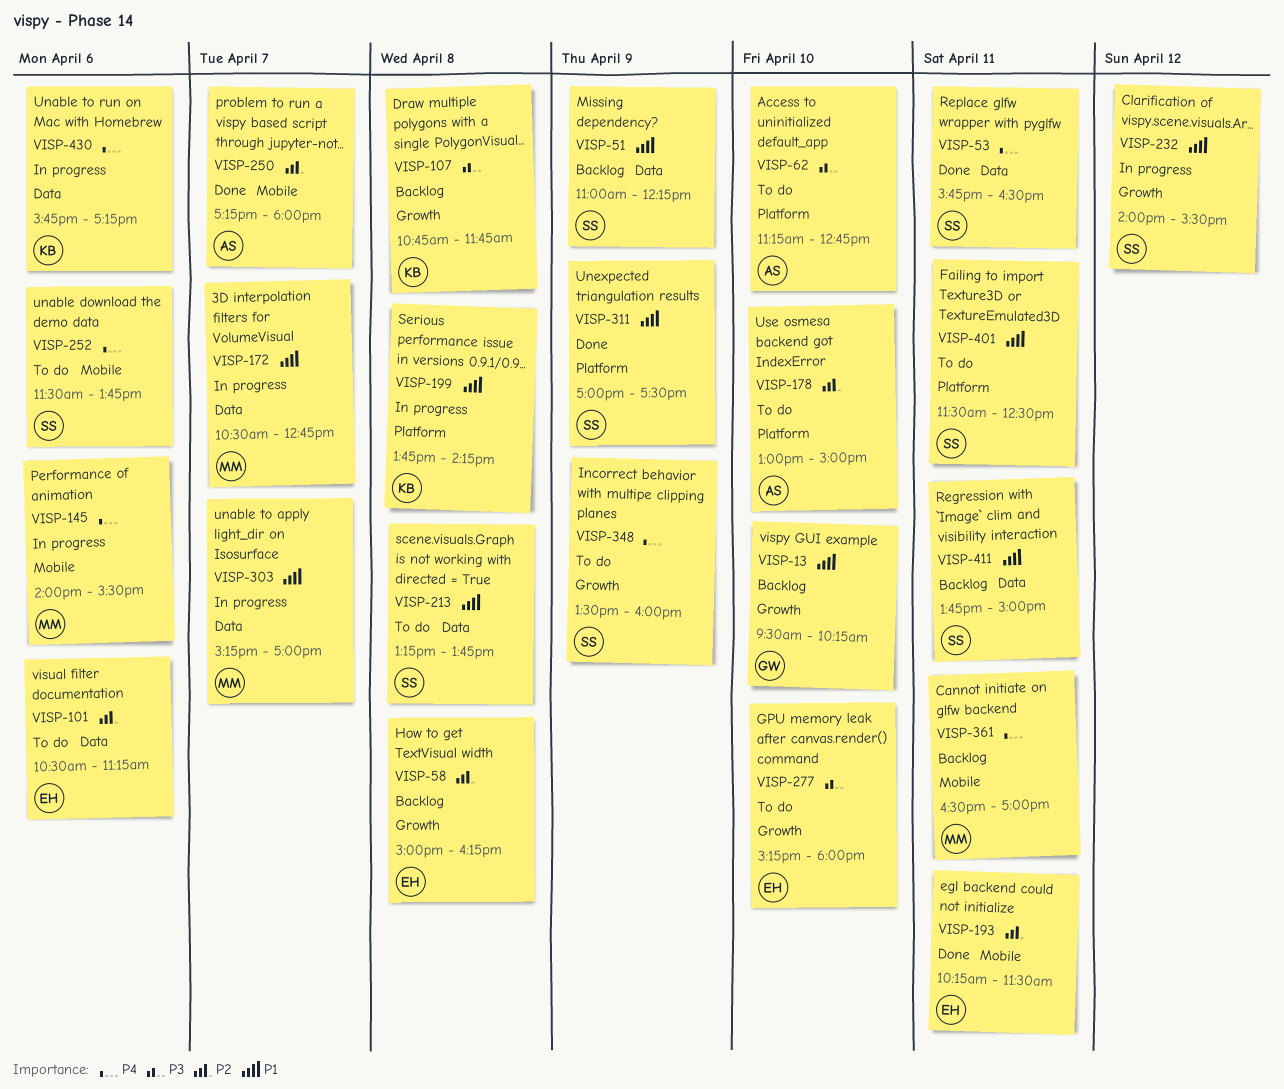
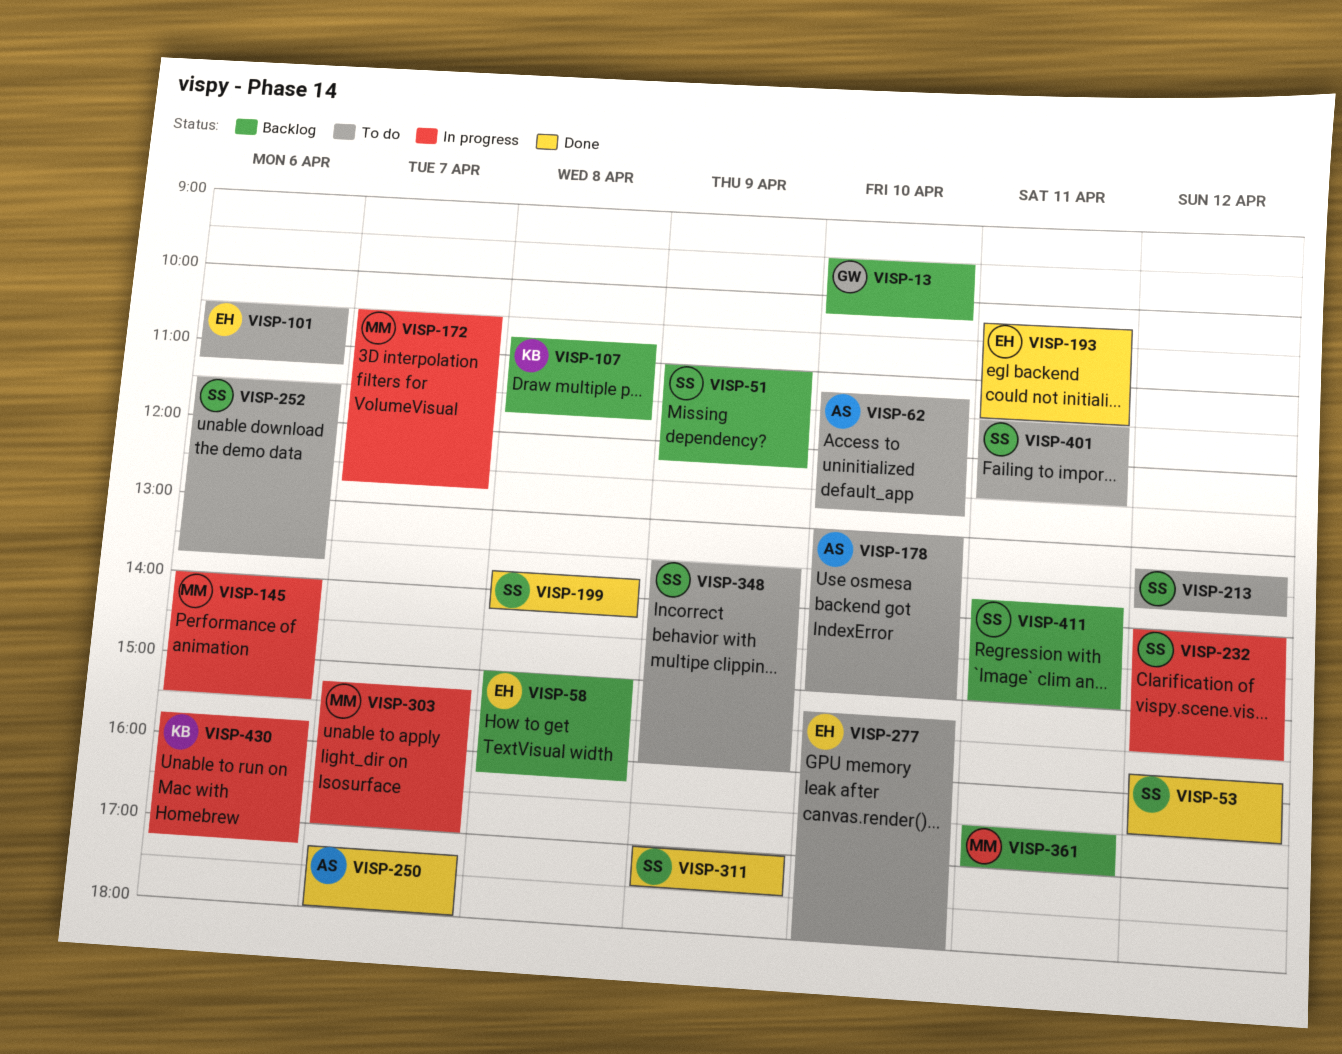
VISP-53, day: Apr 11 -> Apr 12
VISP-199, status: In progress -> Done
VISP-199, owner: KB -> SS
VISP-213, day: Apr 8 -> Apr 12

